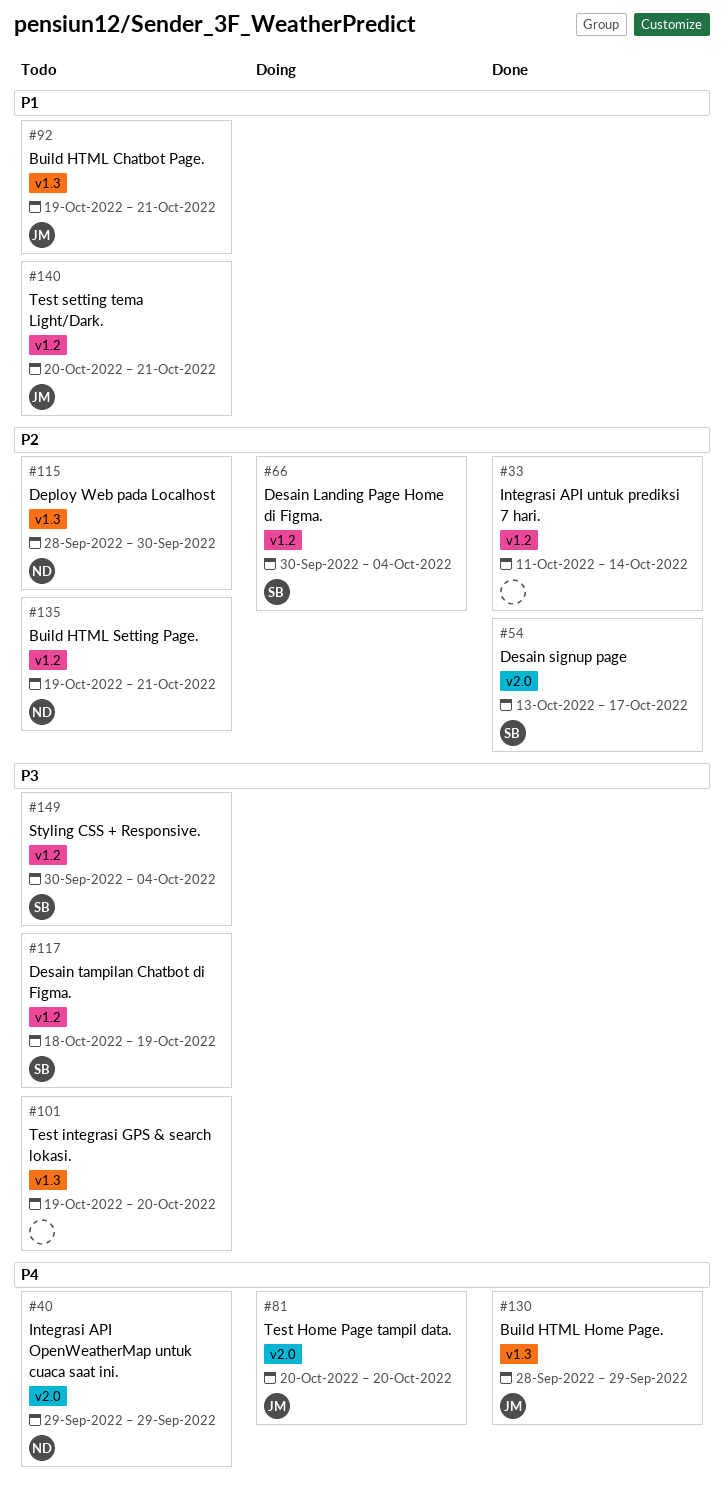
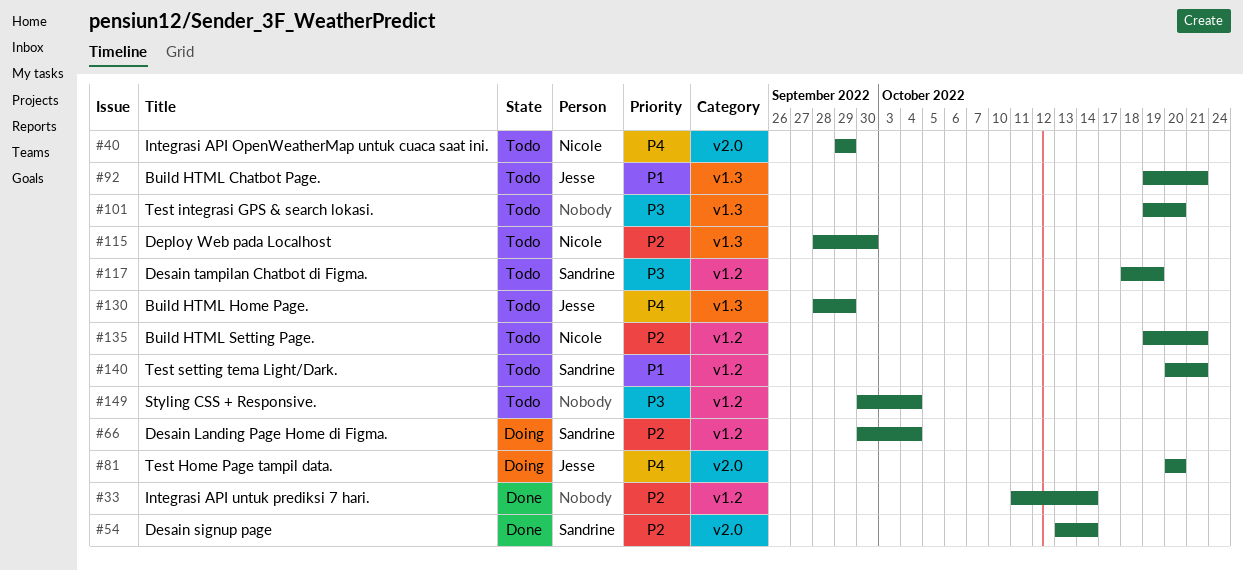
#54, due: Oct 17 -> Oct 14
#130, status: Done -> Todo
#140, owner: Jesse -> Sandrine
#149, owner: Sandrine -> none

